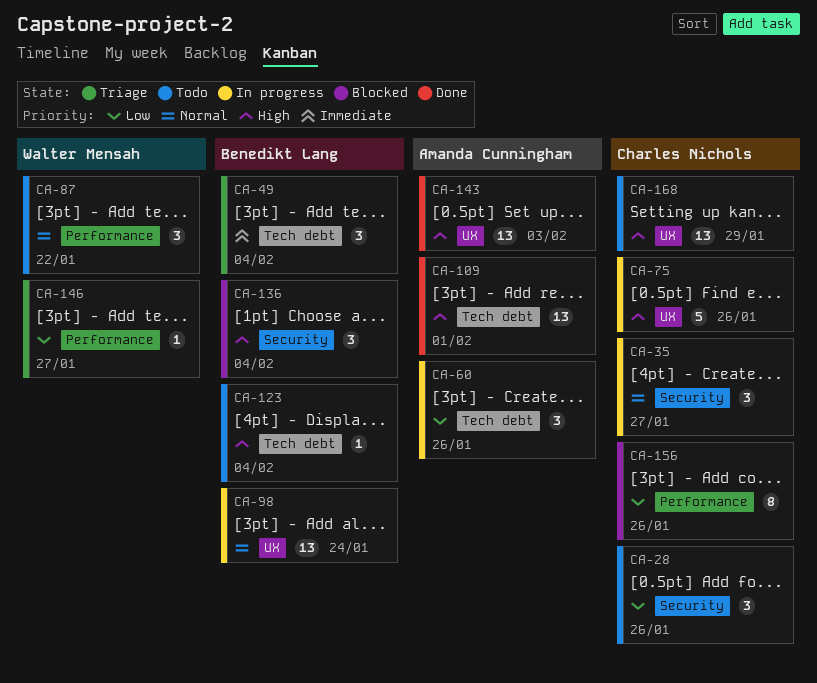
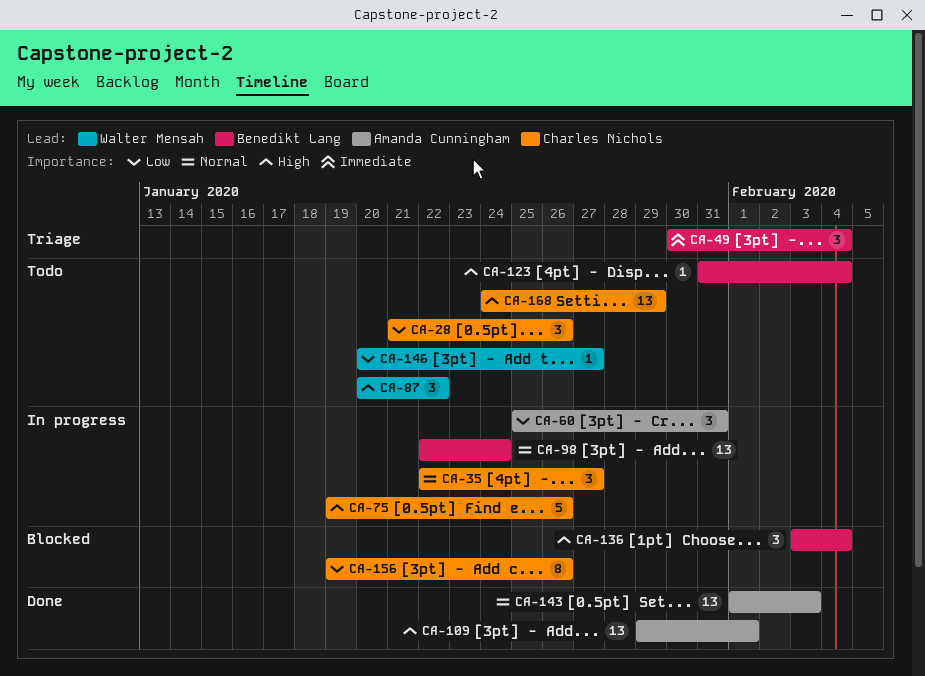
CA-60, due: Jan 26 -> Jan 31
CA-87, priority: Normal -> High
CA-143, priority: High -> Normal
CA-146, status: Triage -> Todo

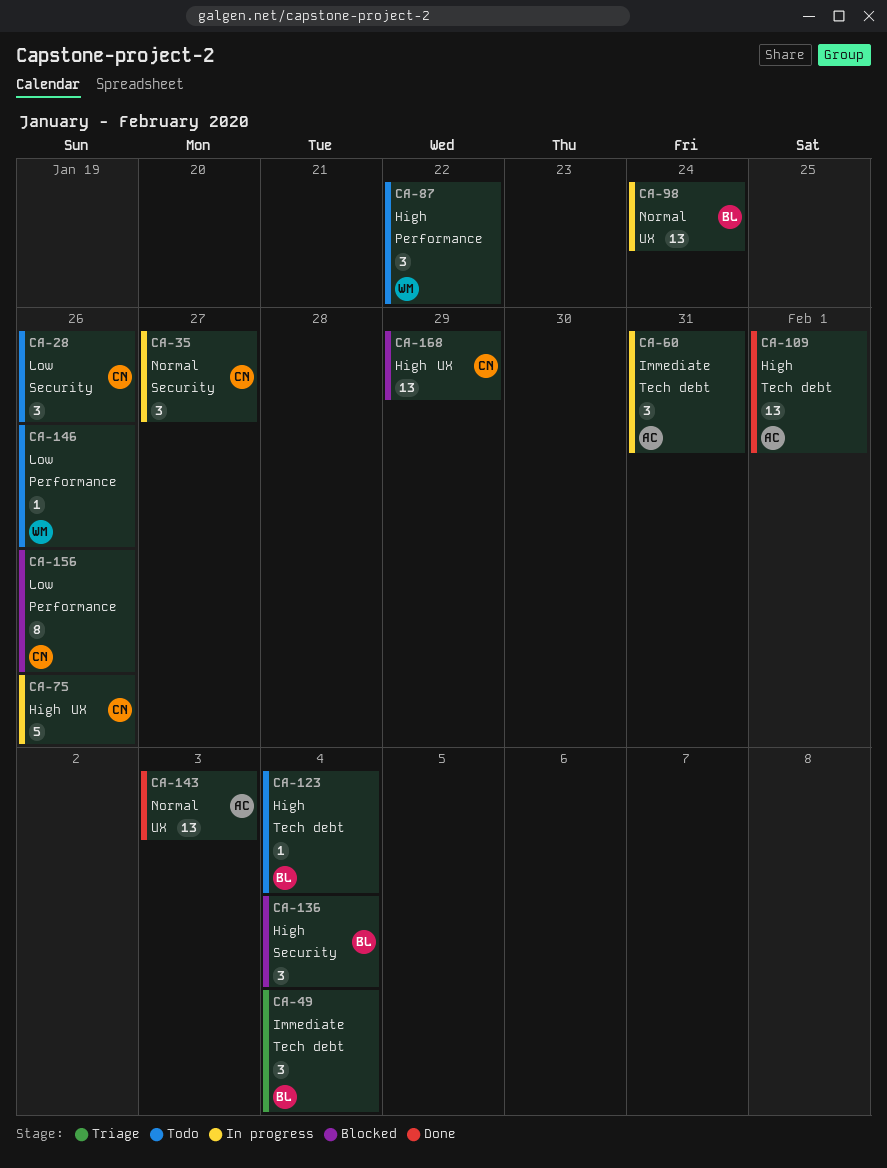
CA-60, priority: Low -> Immediate
CA-146, due: Jan 27 -> Jan 26
CA-168, status: Todo -> Blocked

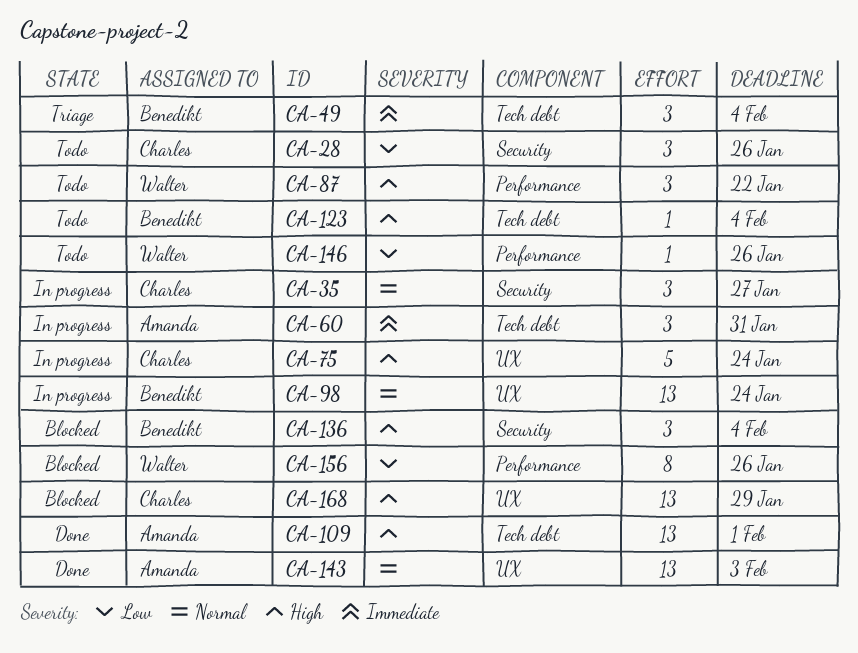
CA-75, due: Jan 26 -> Jan 24
CA-156, owner: Charles -> Walter

